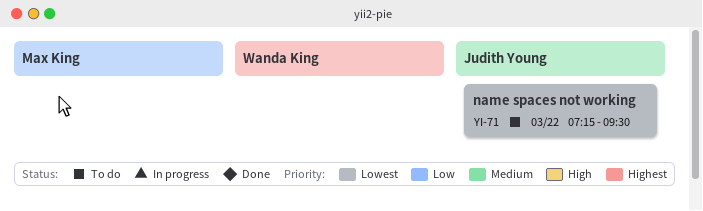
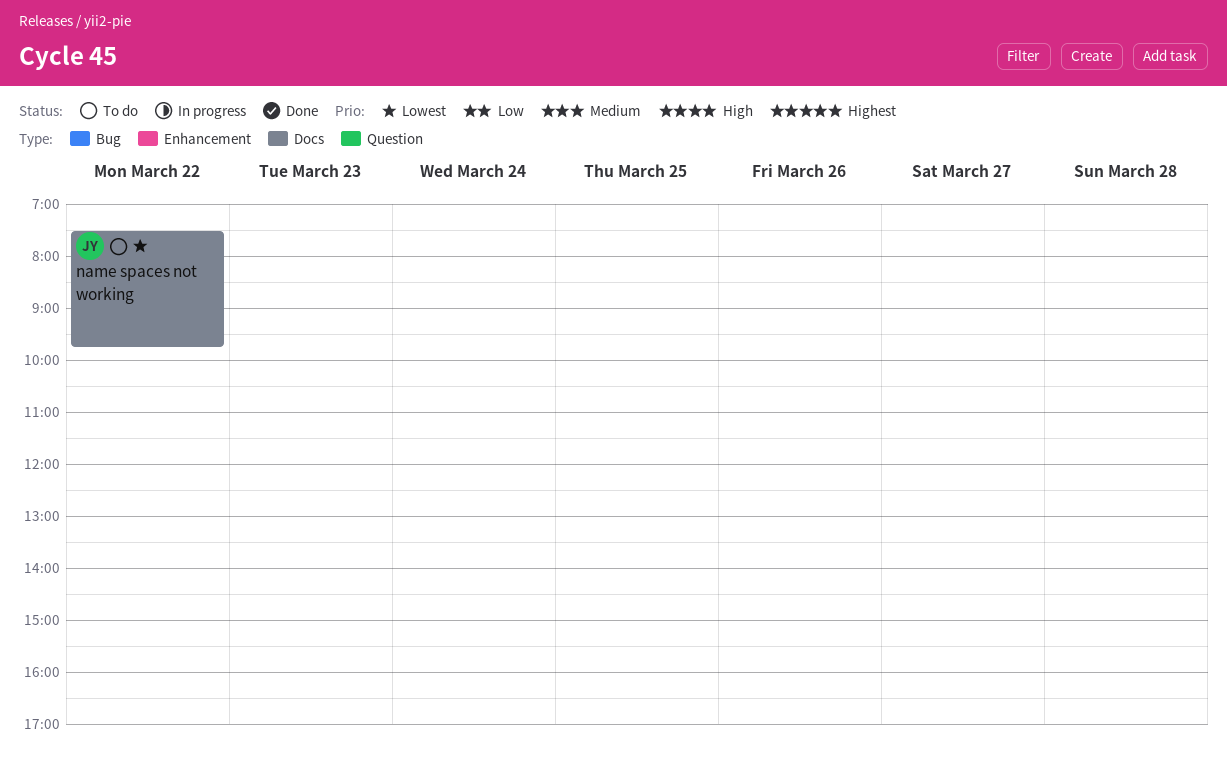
name spaces not working, begins: 07:15 -> 07:30
name spaces not working, ends: 09:30 -> 09:45

